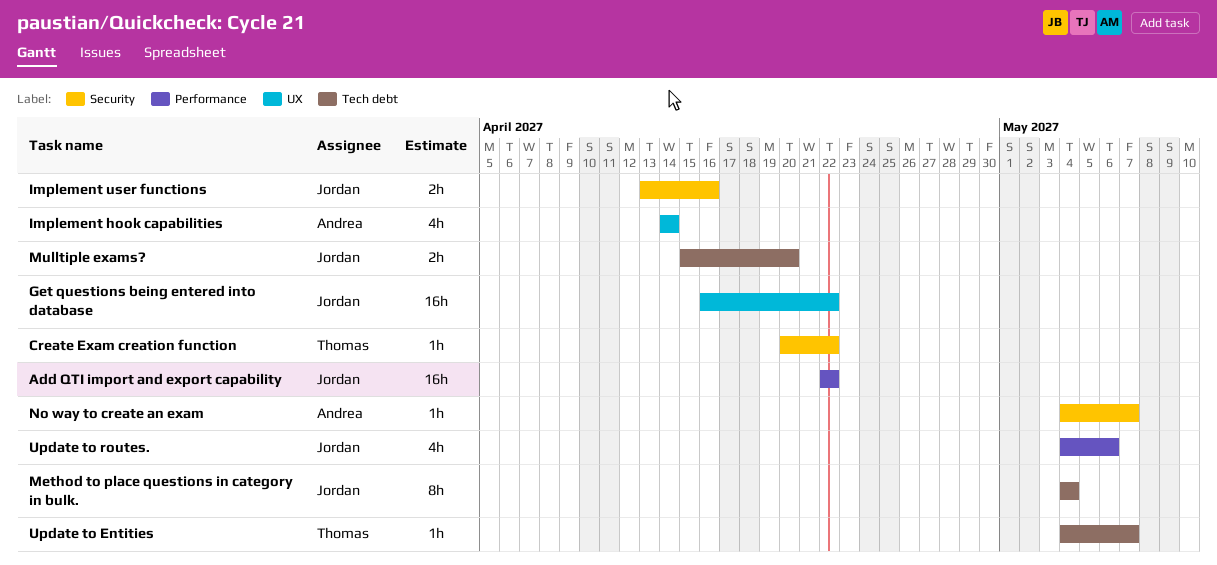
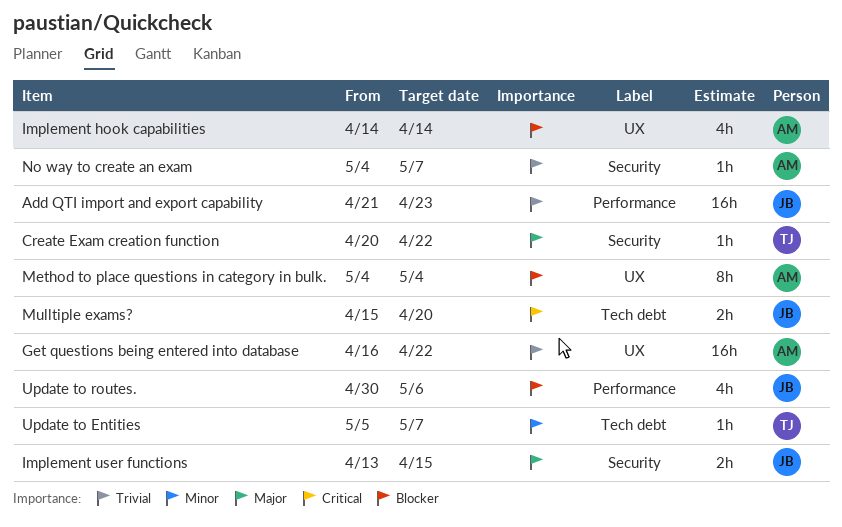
Add QTI import and export capability, start: Apr 22 -> Apr 21
Add QTI import and export capability, due: Apr 22 -> Apr 23
Get questions being entered into database, owner: Jordan -> Andrea
Implement user functions, due: Apr 16 -> Apr 15
Method to place questions in category in bulk., owner: Jordan -> Andrea
Method to place questions in category in bulk., label: Tech debt -> UX
Update to Entities, start: May 4 -> May 5
Update to routes., start: May 4 -> Apr 30

